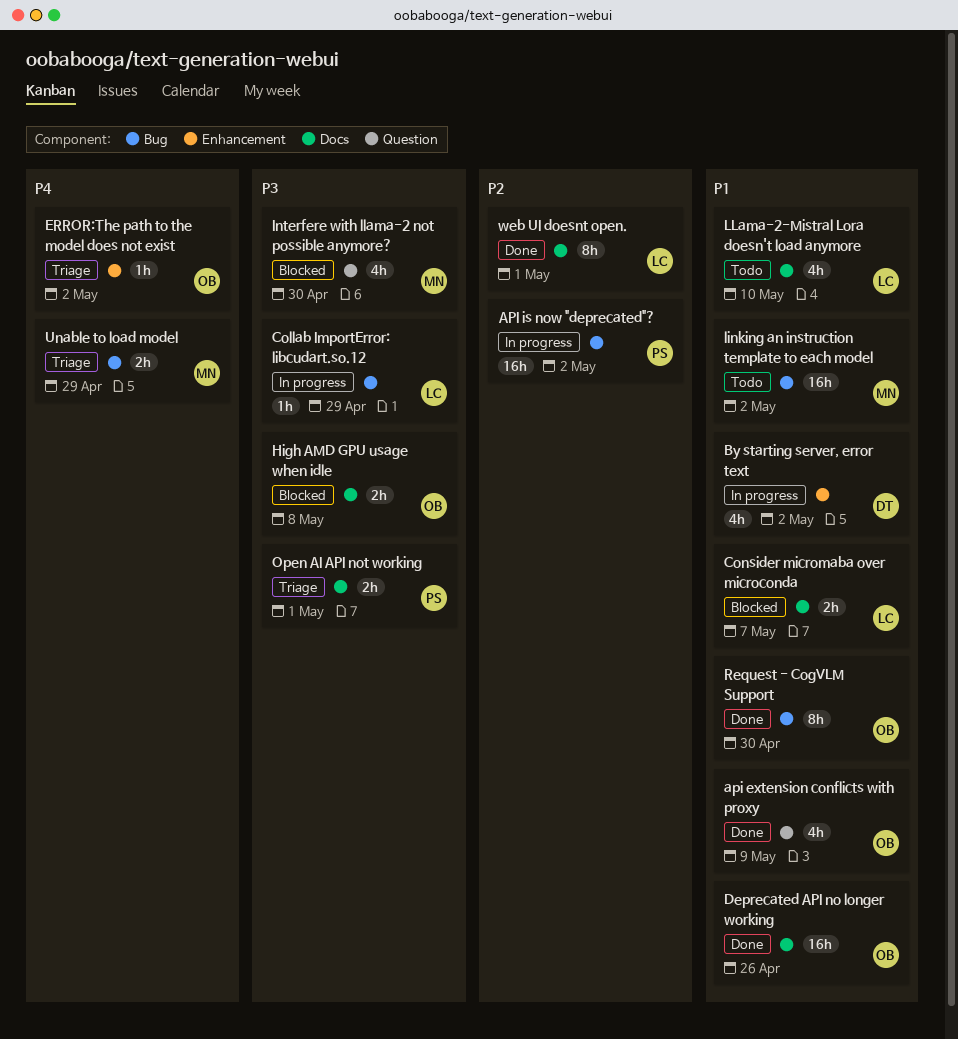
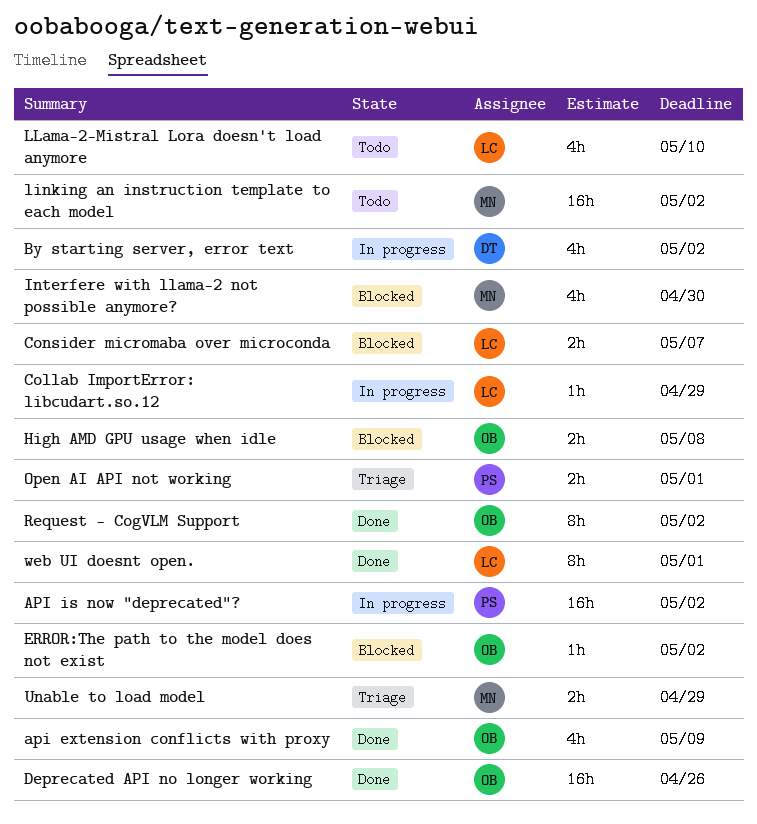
ERROR:The path to the model does not exist, status: Triage -> Blocked
Request - CogVLM Support, due: Apr 30 -> May 2

